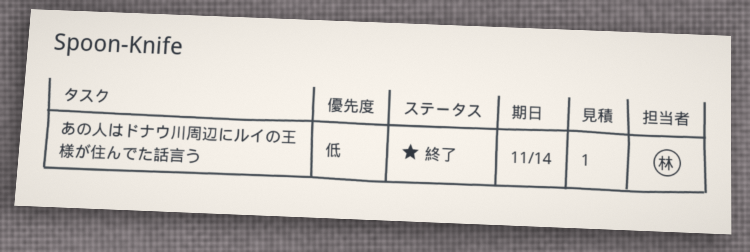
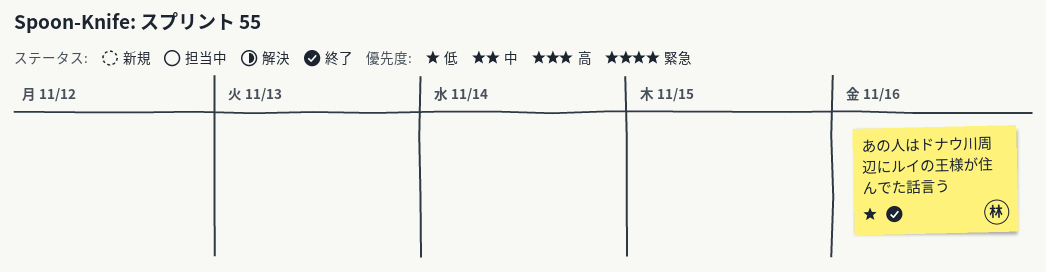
あの人はドナウ川周辺にルイの王様が住んでた話言う, due: Nov 14 -> Nov 16

